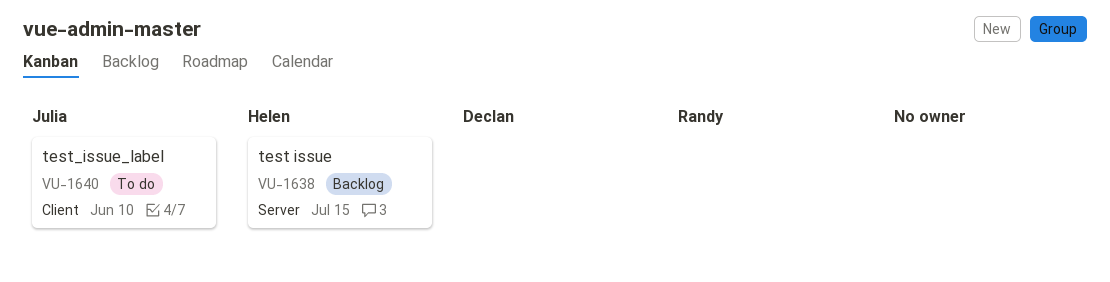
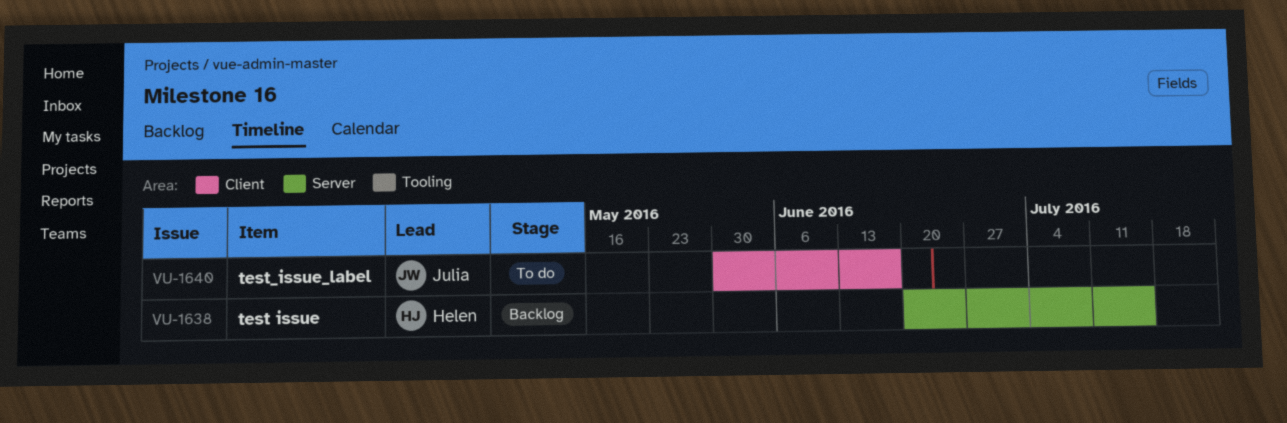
VU-1640, due: Jun 10 -> Jun 17

